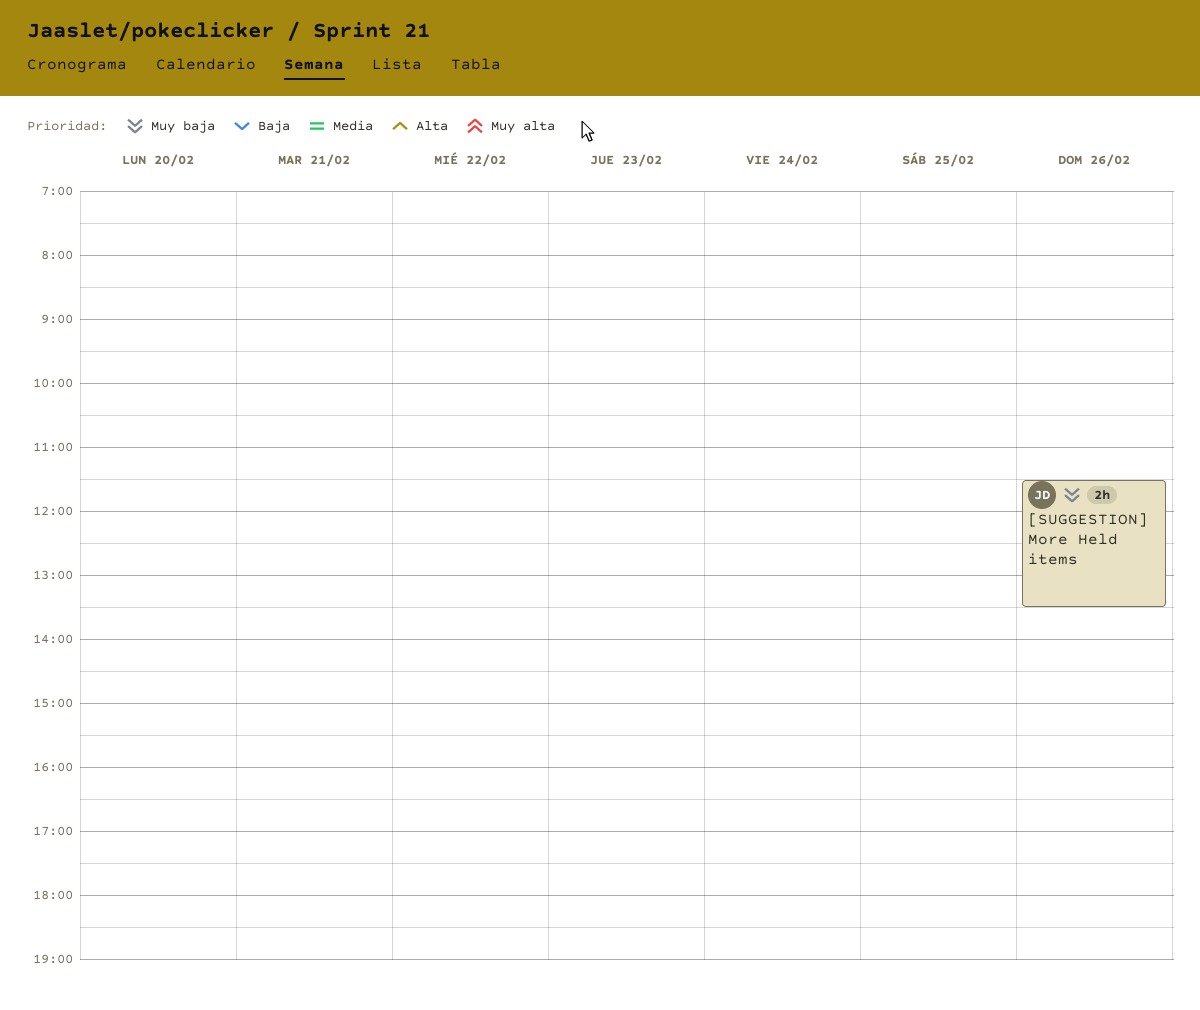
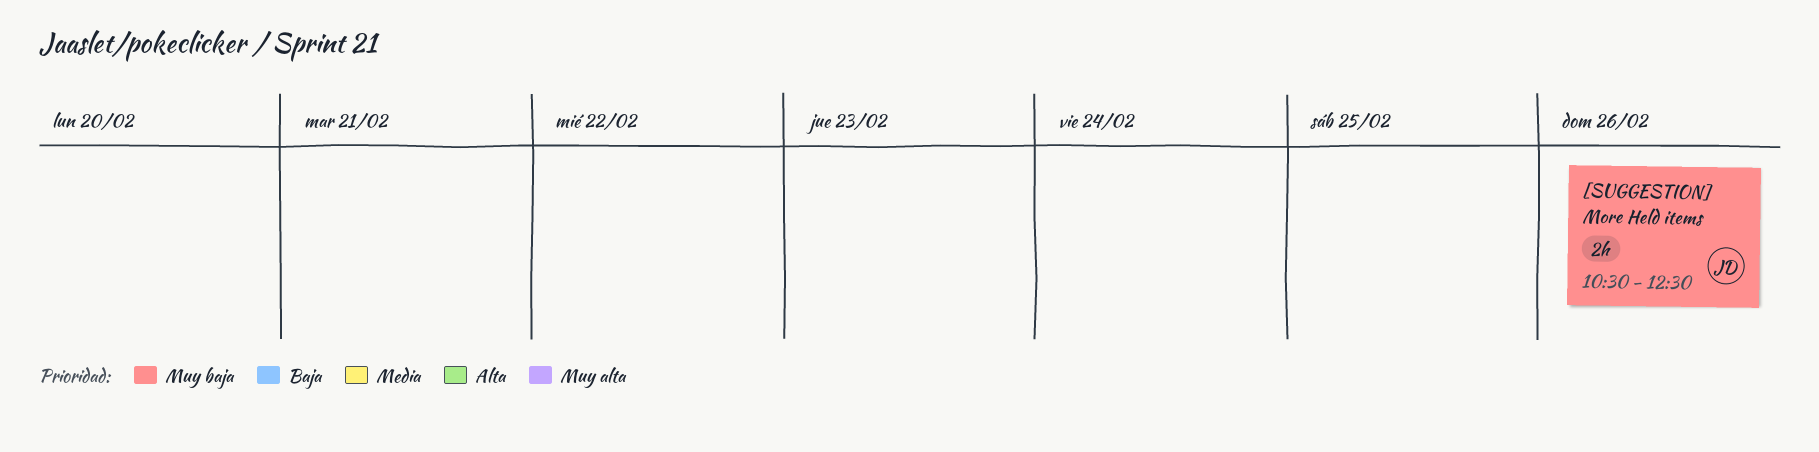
[SUGGESTION] More Held items, begins: 11:30 -> 10:30
[SUGGESTION] More Held items, ends: 13:30 -> 12:30

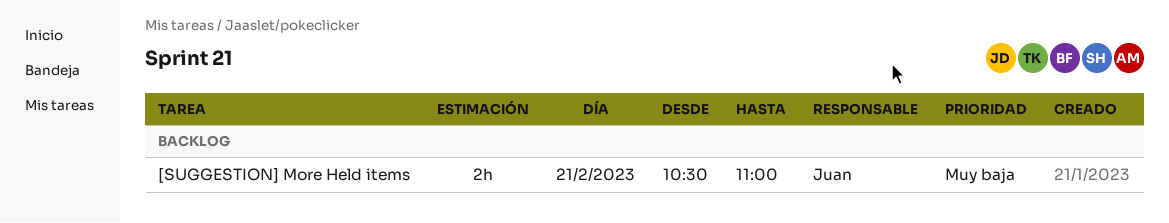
[SUGGESTION] More Held items, day: Feb 26 -> Feb 21
[SUGGESTION] More Held items, ends: 12:30 -> 11:00

